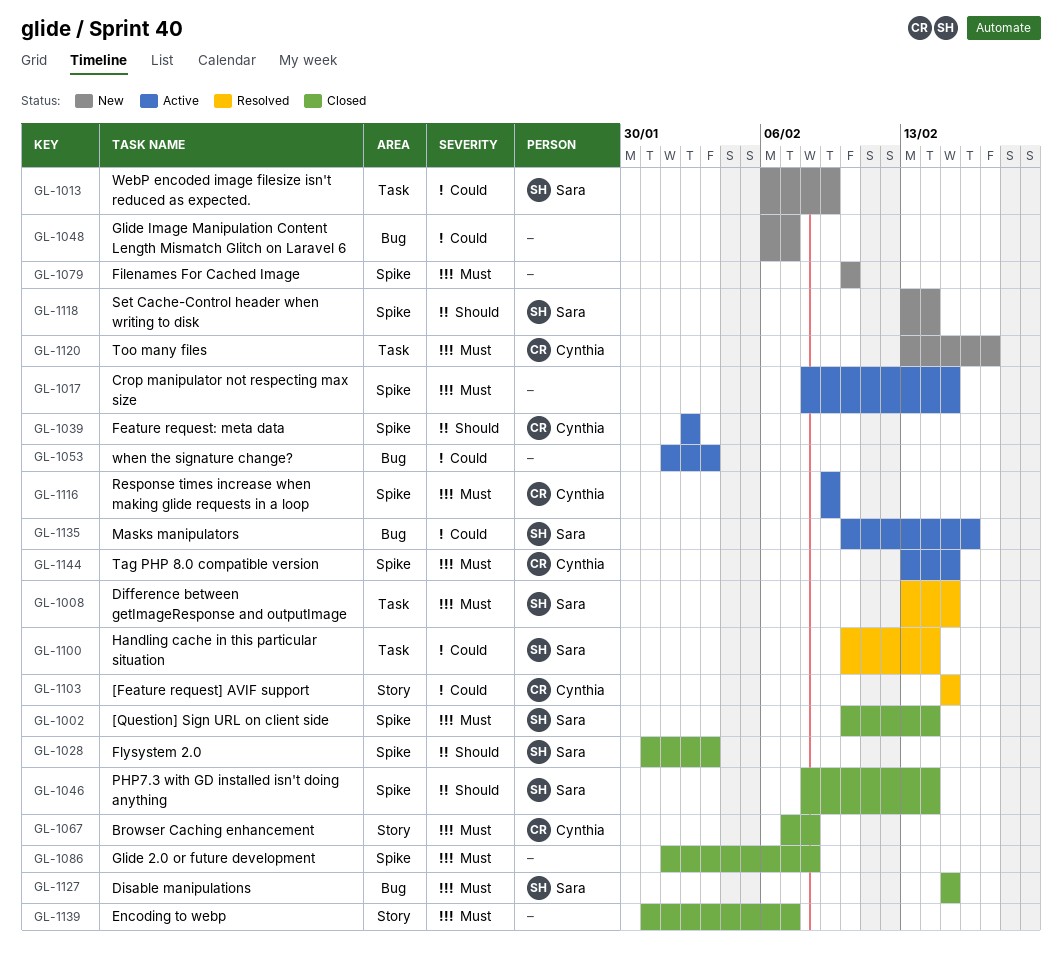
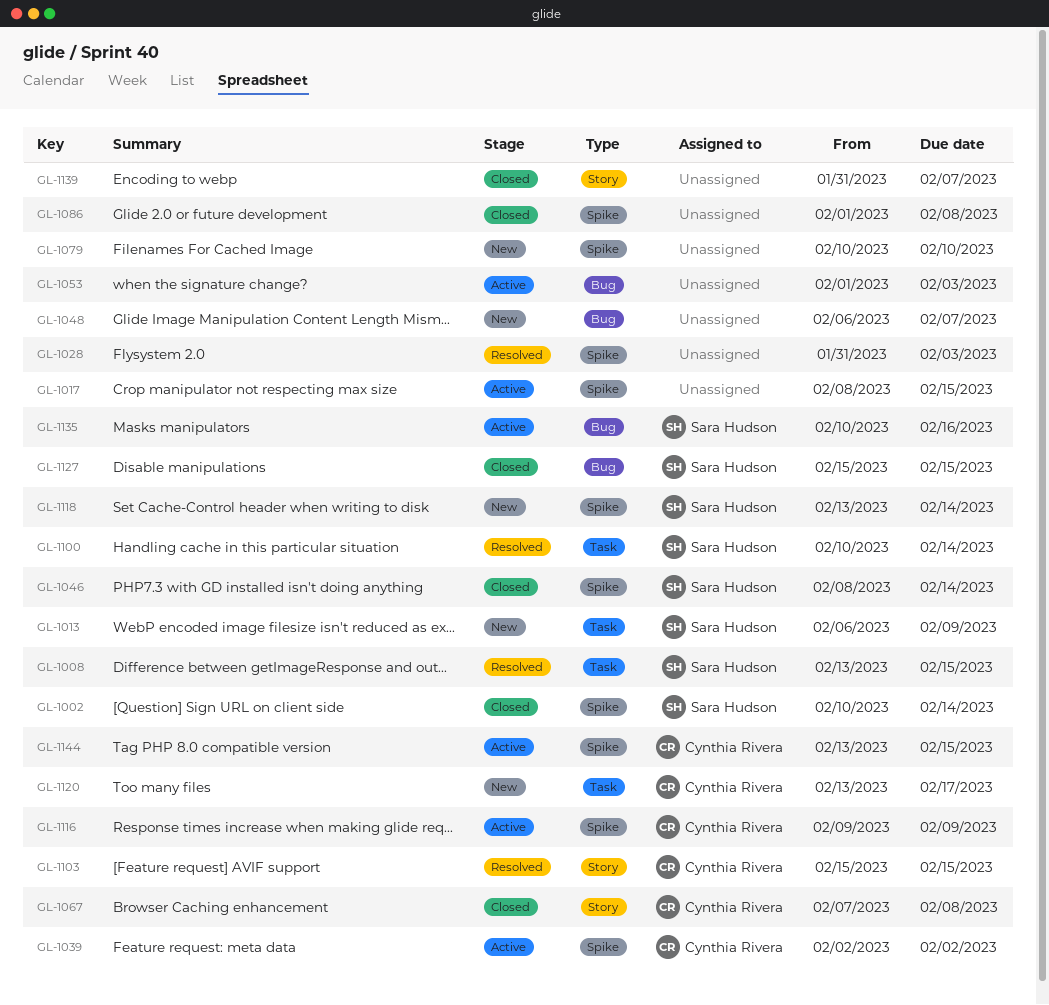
GL-1028, status: Closed -> Resolved
GL-1028, owner: Sara Hudson -> none

